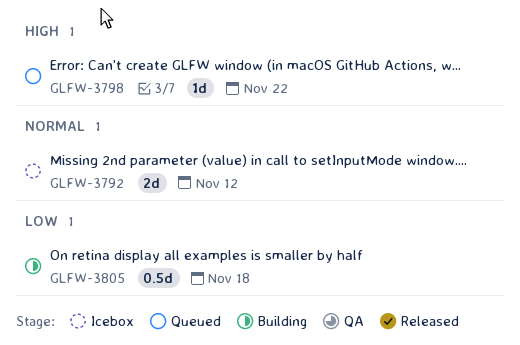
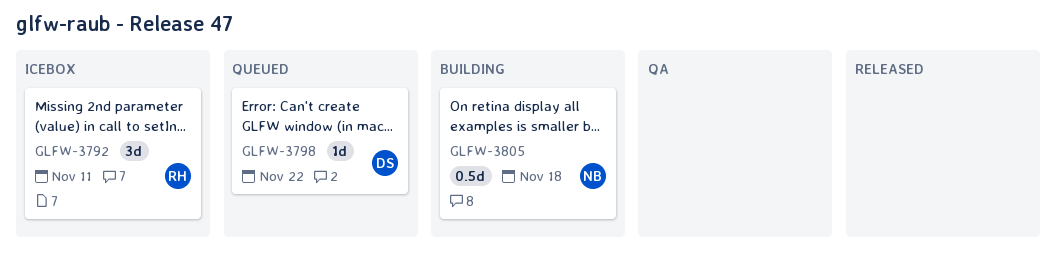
GLFW-3792, estimate: 2d -> 3d
GLFW-3792, due: Nov 12 -> Nov 11

